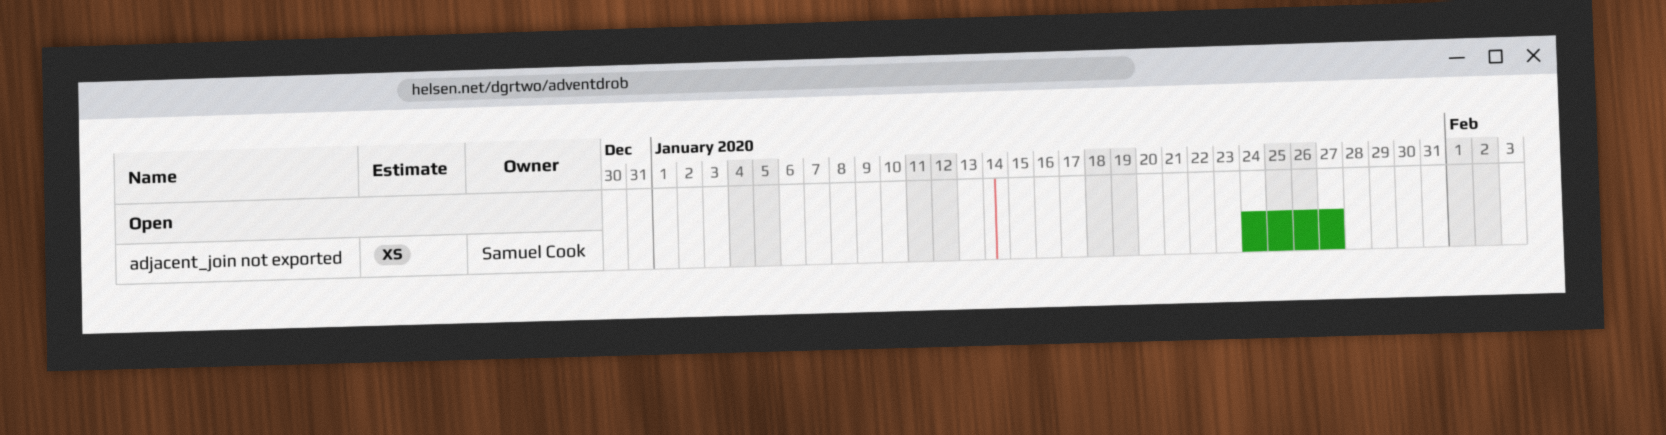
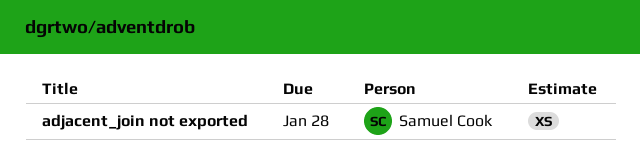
adjacent_join not exported, due: Jan 27 -> Jan 28

